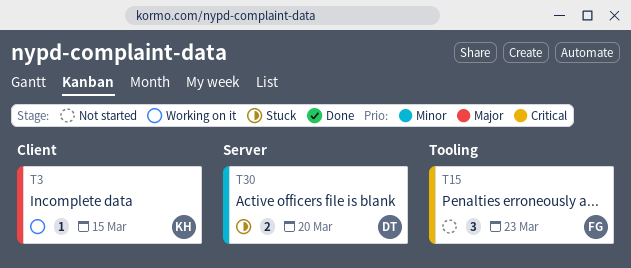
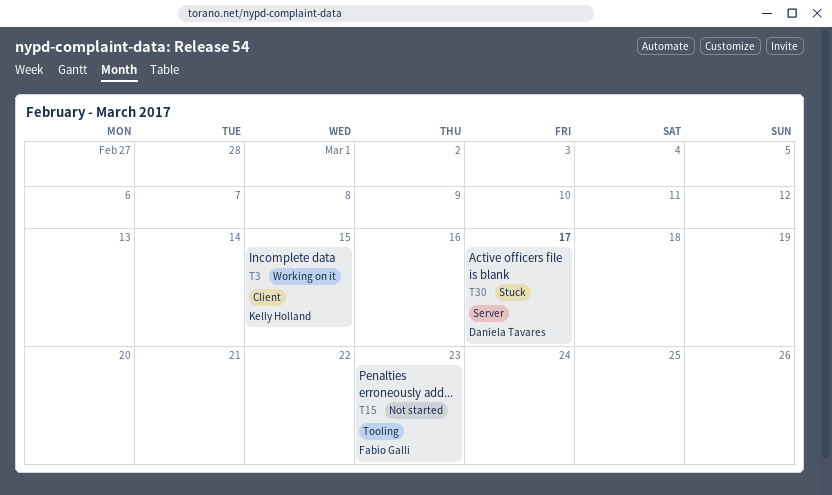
T30, due: Mar 20 -> Mar 17

